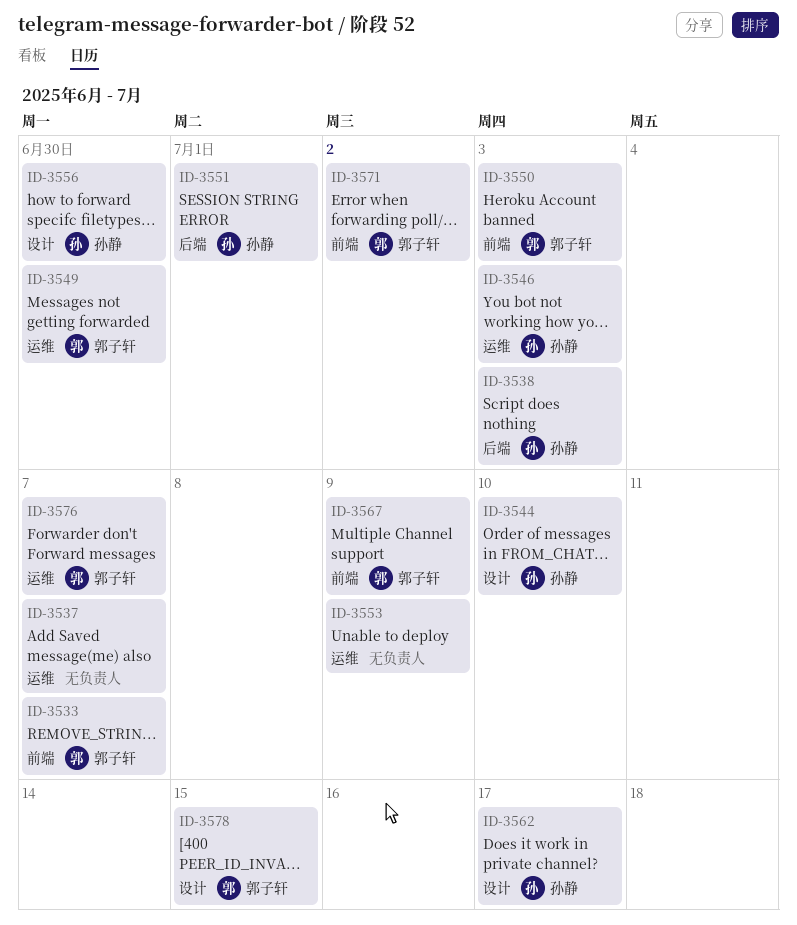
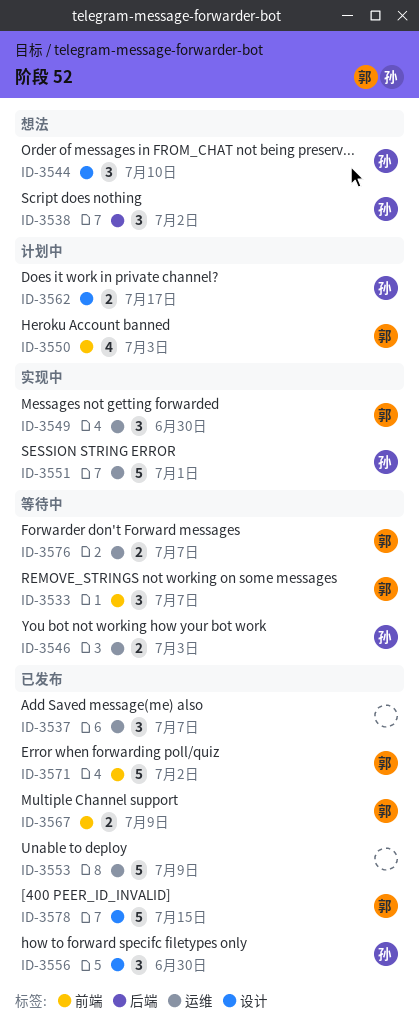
ID-3538, due: Jul 3 -> Jul 2
ID-3551, label: 后端 -> 运维

